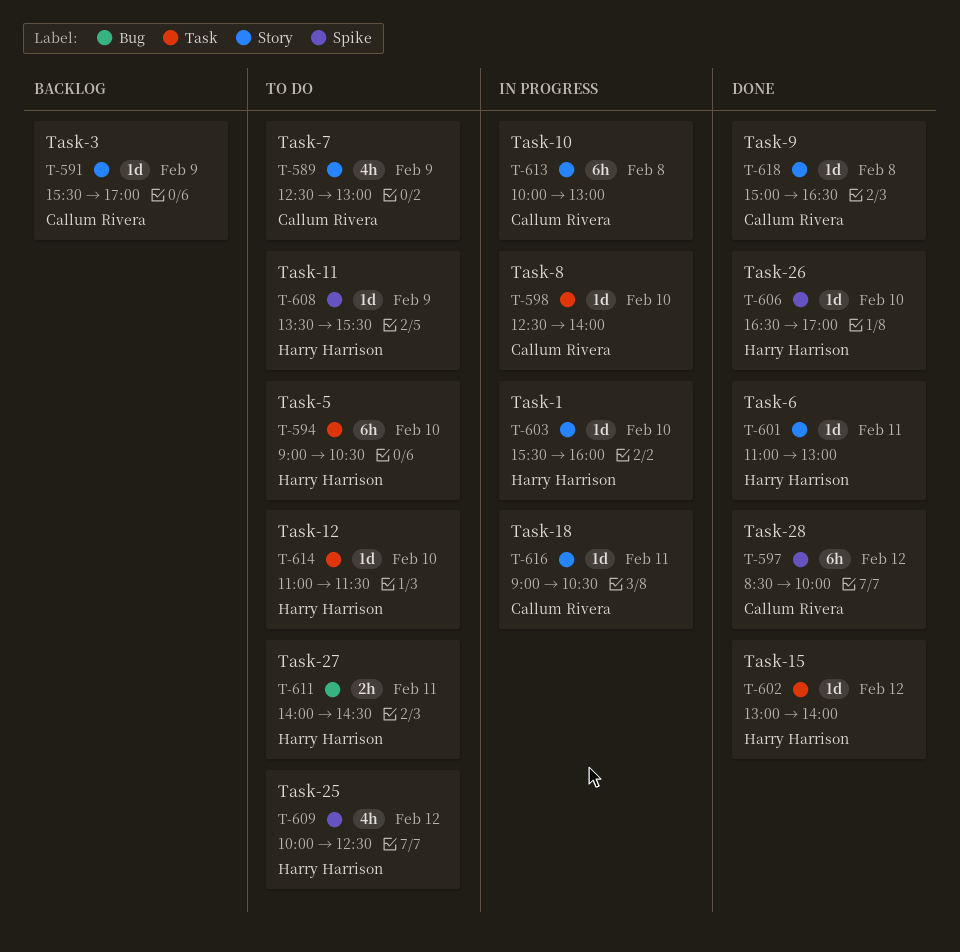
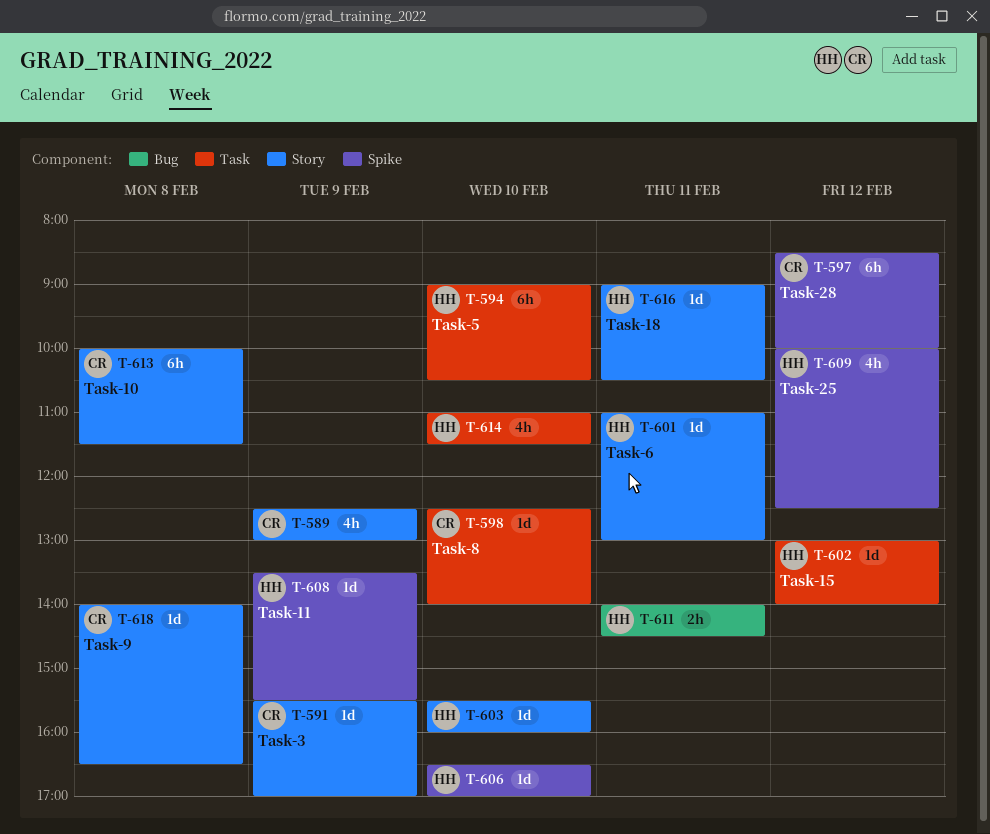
T-613, ends: 13:00 -> 11:30
T-614, estimate: 1d -> 4h
T-616, owner: Callum Rivera -> Harry Harrison
T-618, begins: 15:00 -> 14:00

